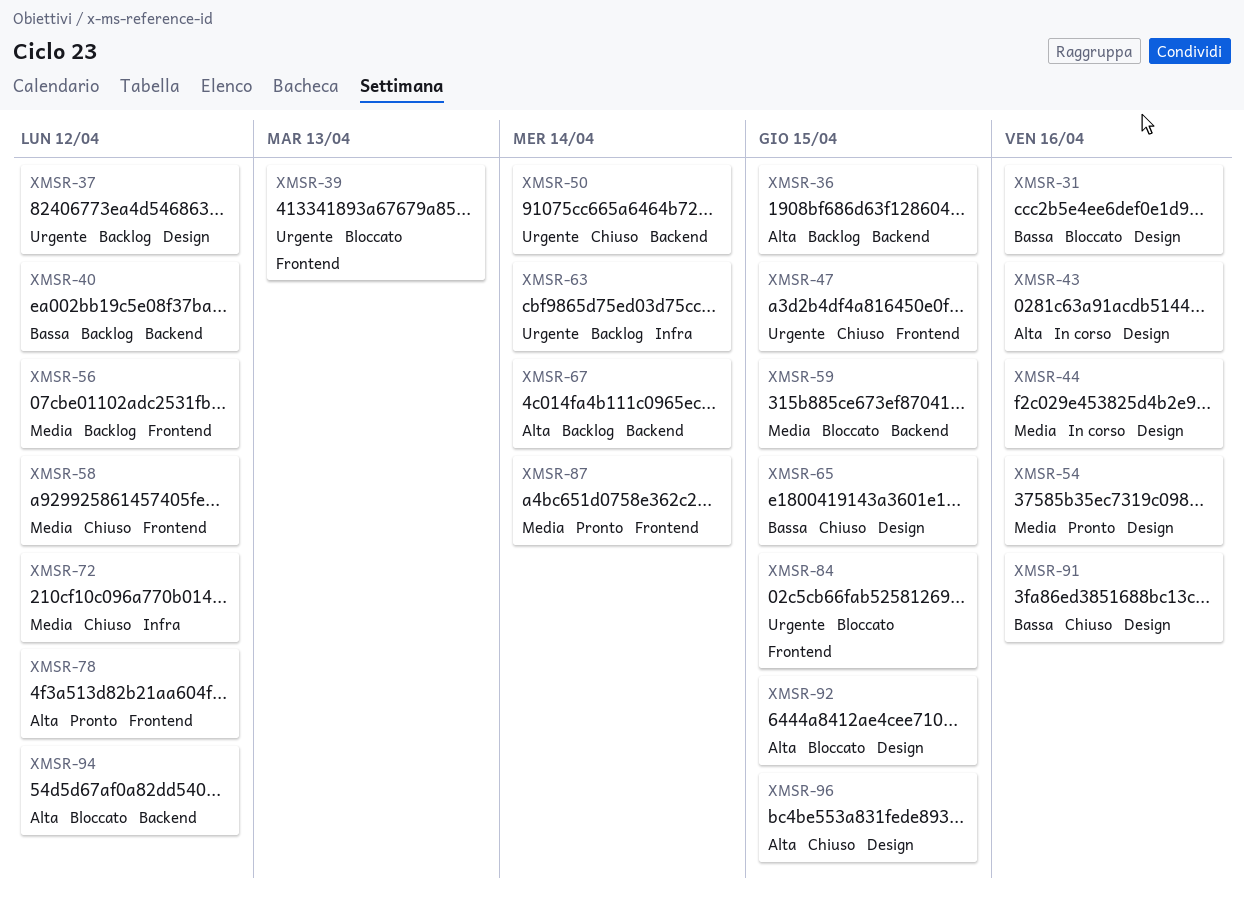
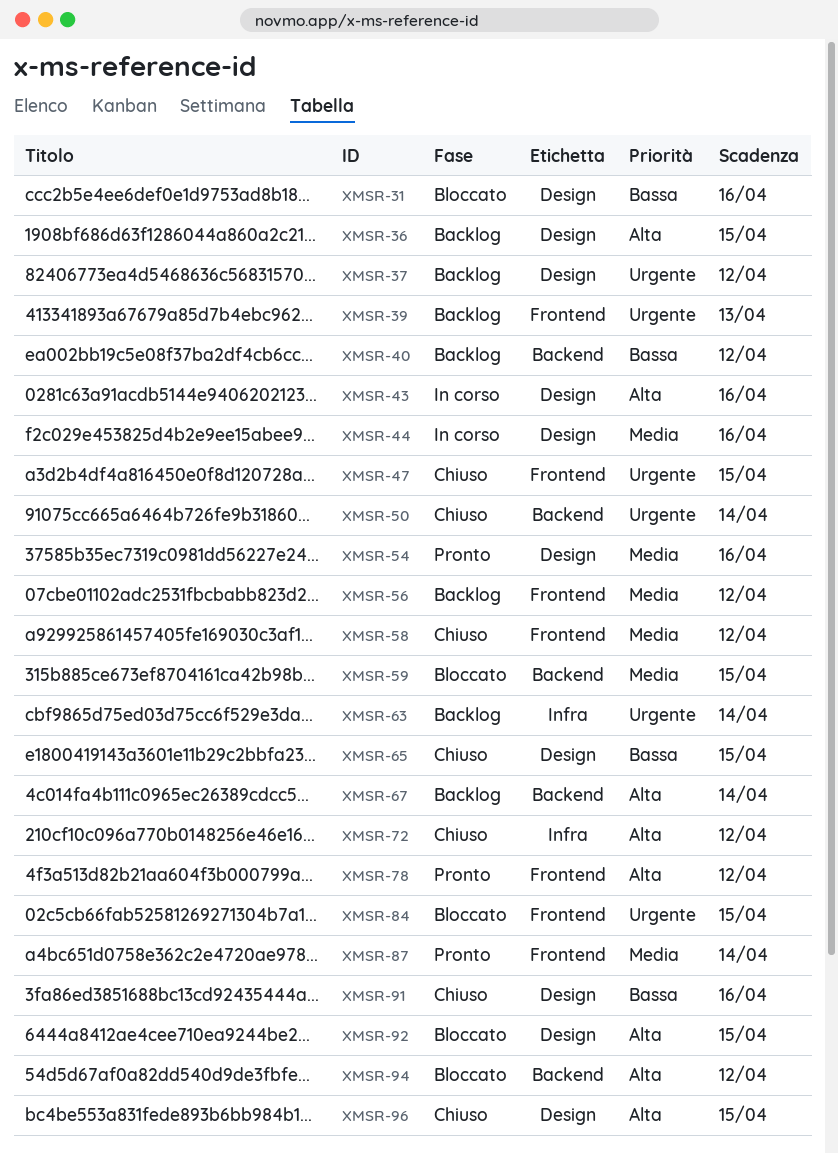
XMSR-36, label: Backend -> Design
XMSR-39, status: Bloccato -> Backlog
XMSR-72, priority: Media -> Alta

